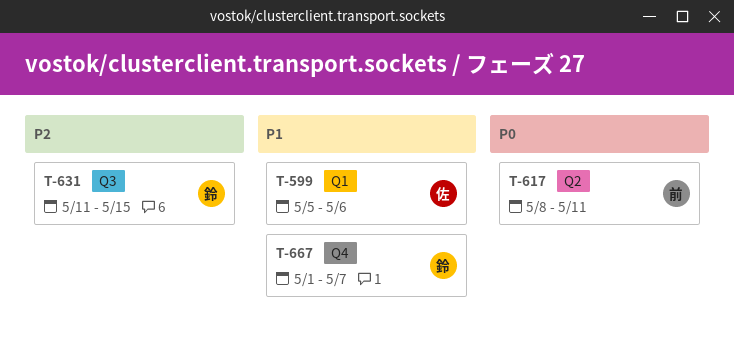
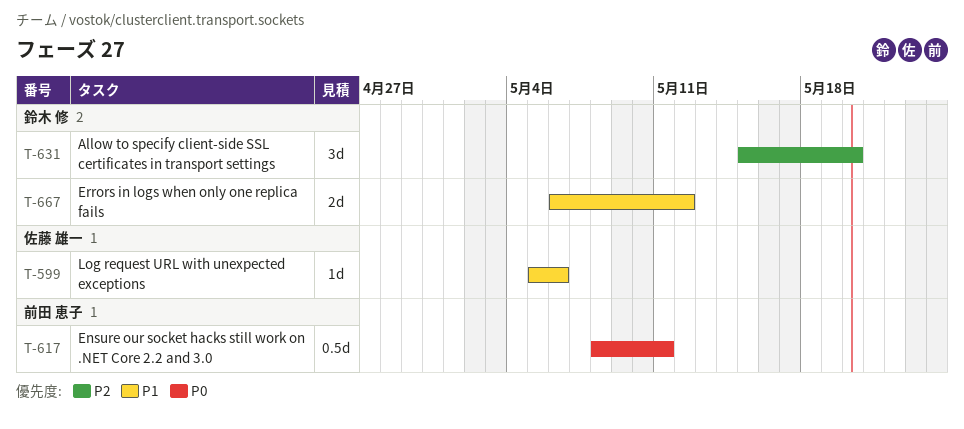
T-631, start: May 11 -> May 15
T-631, due: May 15 -> May 20
T-667, start: May 1 -> May 6
T-667, due: May 7 -> May 12

